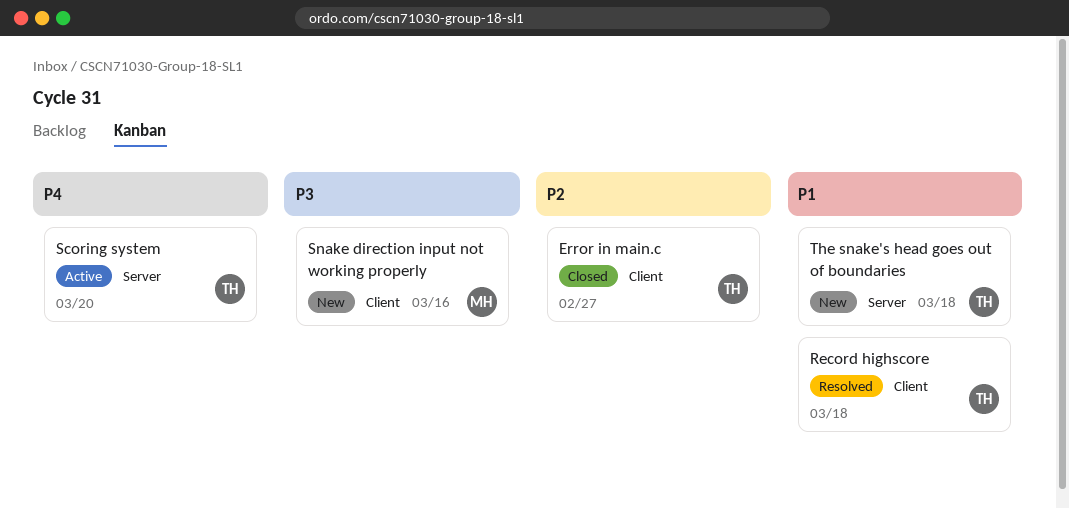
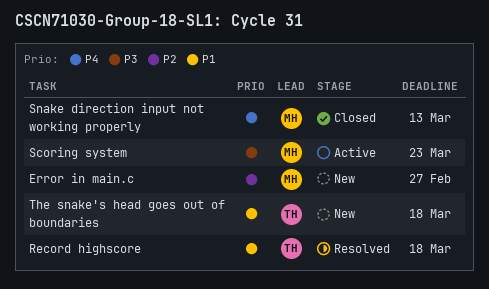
Error in main.c, status: Closed -> New
Error in main.c, owner: TH -> MH
Scoring system, owner: TH -> MH
Scoring system, priority: P4 -> P3
Scoring system, due: Mar 20 -> Mar 23
Snake direction input not working properly, status: New -> Closed
Snake direction input not working properly, priority: P3 -> P4
Snake direction input not working properly, due: Mar 16 -> Mar 13

